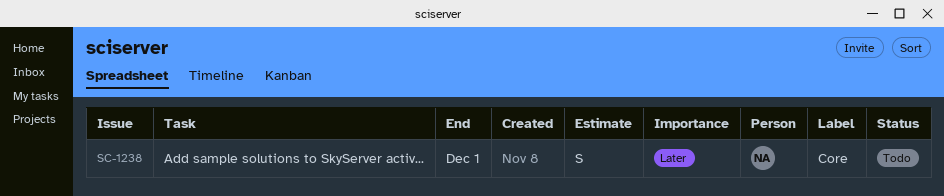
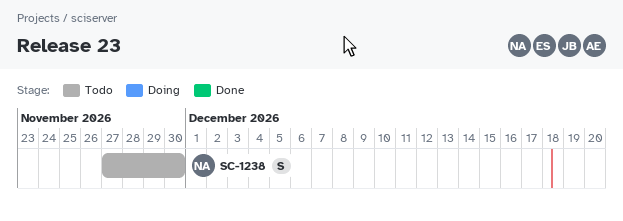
SC-1238, due: Dec 1 -> Nov 30

